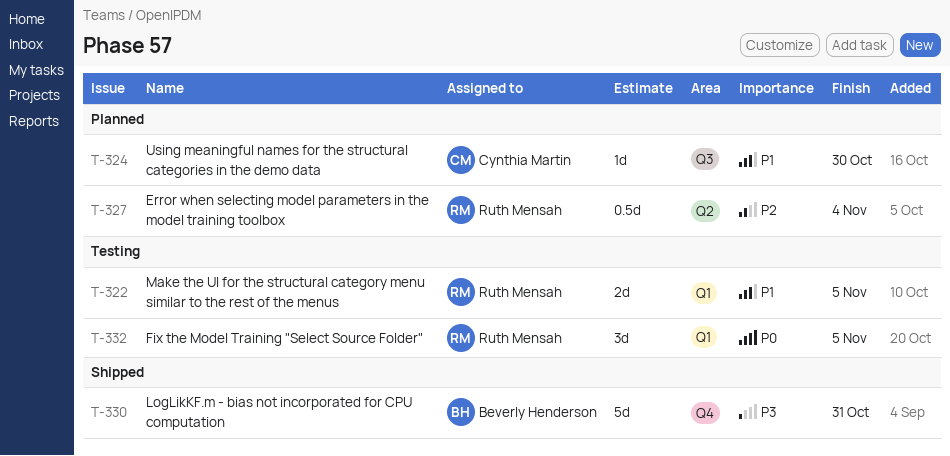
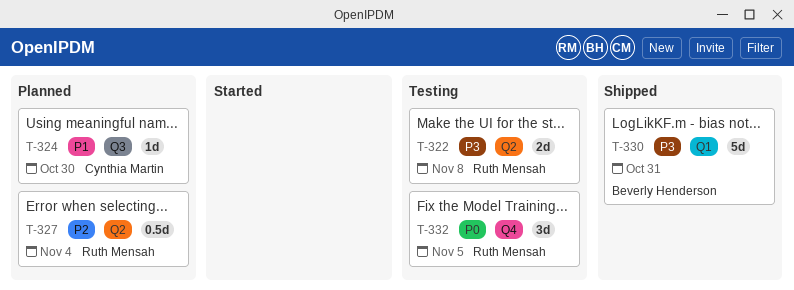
T-322, priority: P1 -> P3
T-322, label: Q1 -> Q2
T-322, due: Nov 5 -> Nov 8
T-330, label: Q4 -> Q1
T-332, label: Q1 -> Q4

